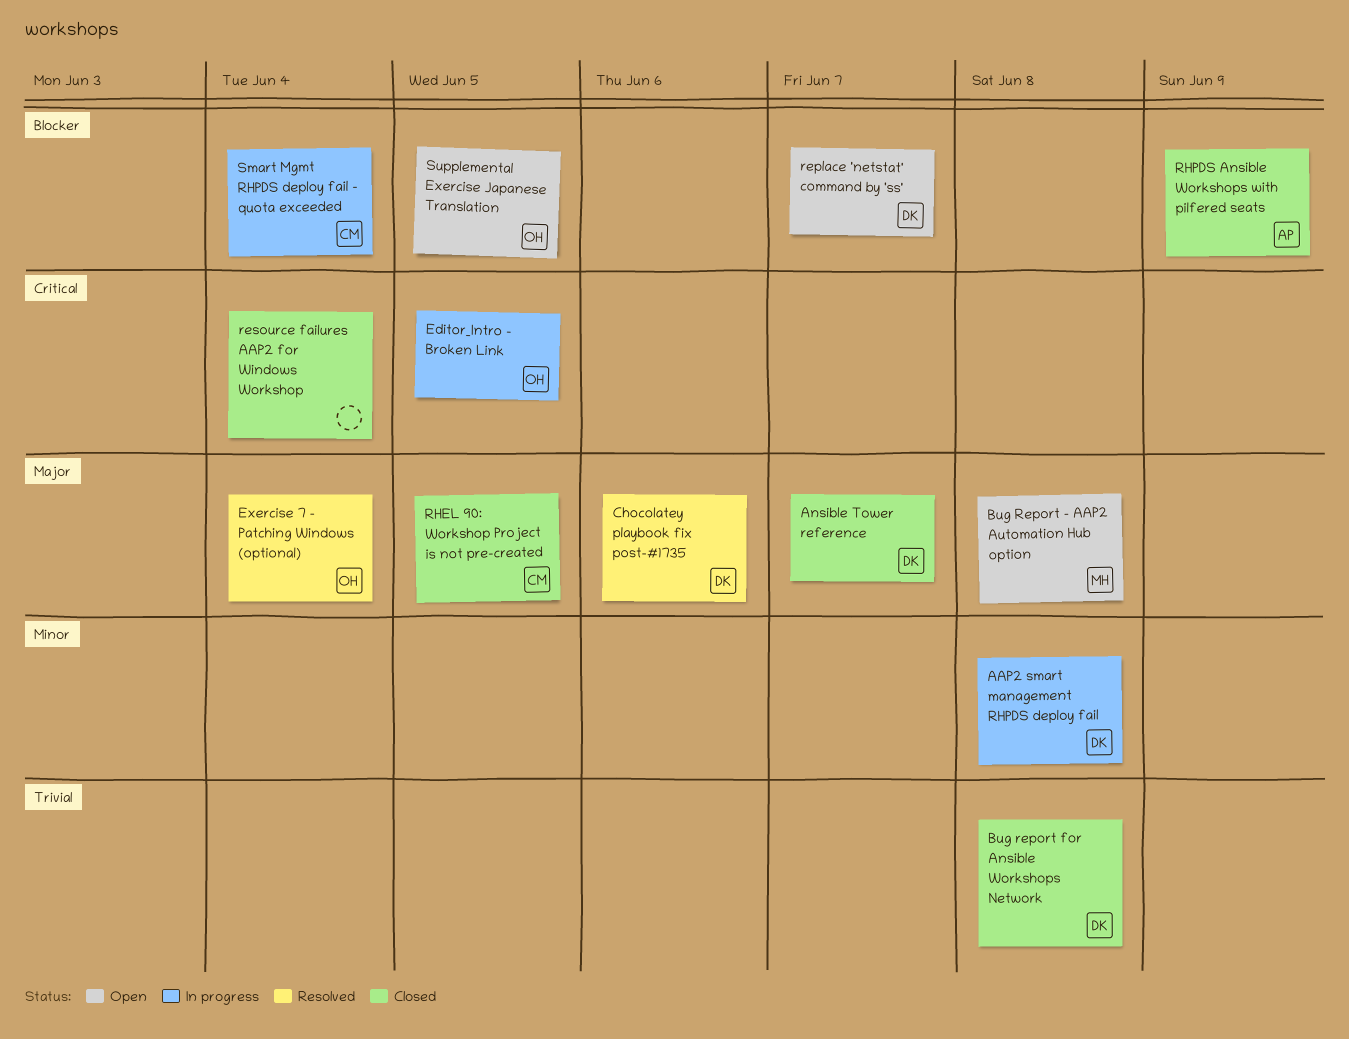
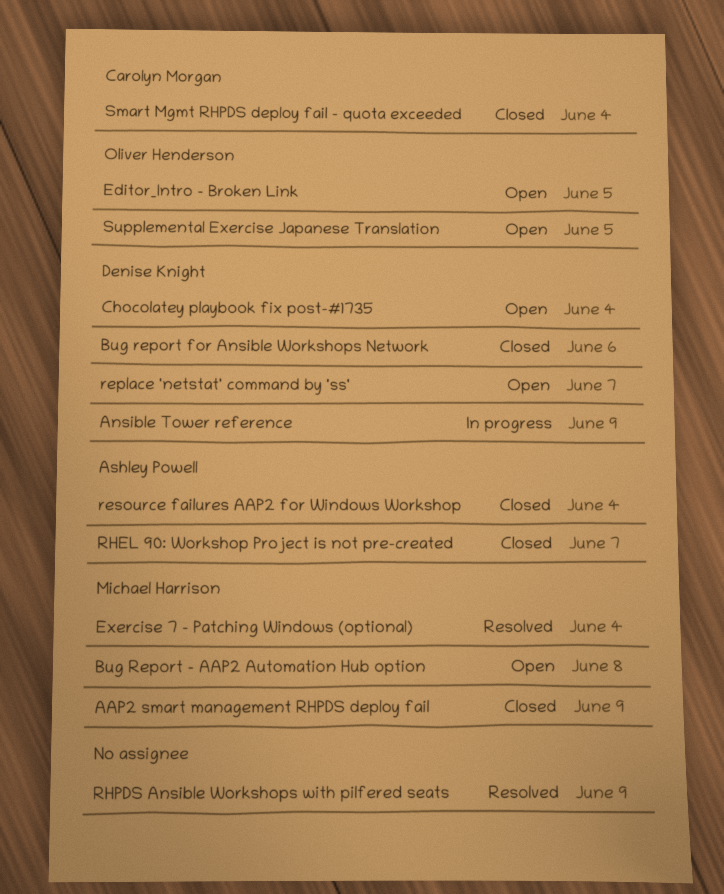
AAP2 smart management RHPDS deploy fail, status: In progress -> Closed
AAP2 smart management RHPDS deploy fail, owner: Denise Knight -> Michael Harrison
AAP2 smart management RHPDS deploy fail, due: Jun 8 -> Jun 9
Ansible Tower reference, status: Closed -> In progress
Ansible Tower reference, due: Jun 7 -> Jun 9
Bug report for Ansible Workshops Network, due: Jun 8 -> Jun 6
Chocolatey playbook fix post-#1735, status: Resolved -> Open
Chocolatey playbook fix post-#1735, due: Jun 6 -> Jun 4
Editor_Intro - Broken Link, status: In progress -> Open
Exercise 7 - Patching Windows (optional), owner: Oliver Henderson -> Michael Harrison
resource failures AAP2 for Windows Workshop, owner: none -> Ashley Powell
RHEL 90: Workshop Project is not pre-created, owner: Carolyn Morgan -> Ashley Powell
RHEL 90: Workshop Project is not pre-created, due: Jun 5 -> Jun 7
RHPDS Ansible Workshops with pilfered seats, status: Closed -> Resolved
RHPDS Ansible Workshops with pilfered seats, owner: Ashley Powell -> none
Smart Mgmt RHPDS deploy fail - quota exceeded, status: In progress -> Closed

